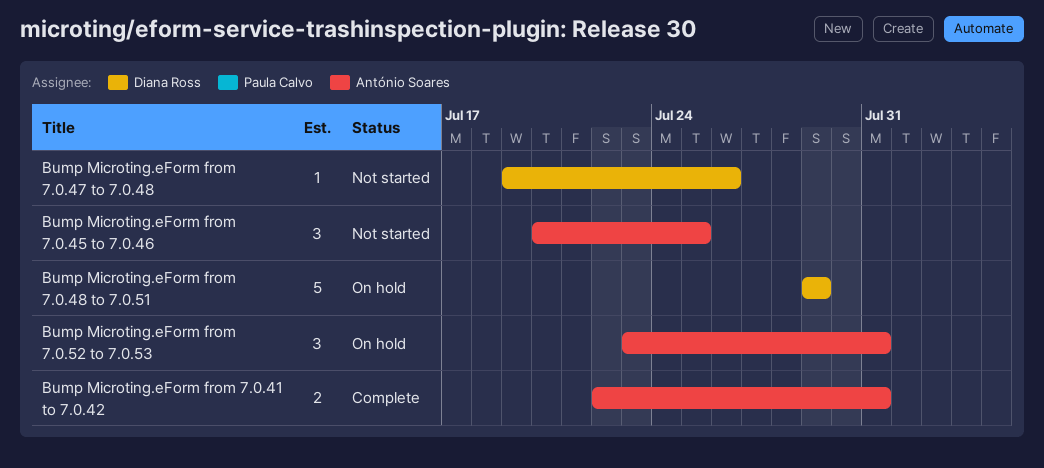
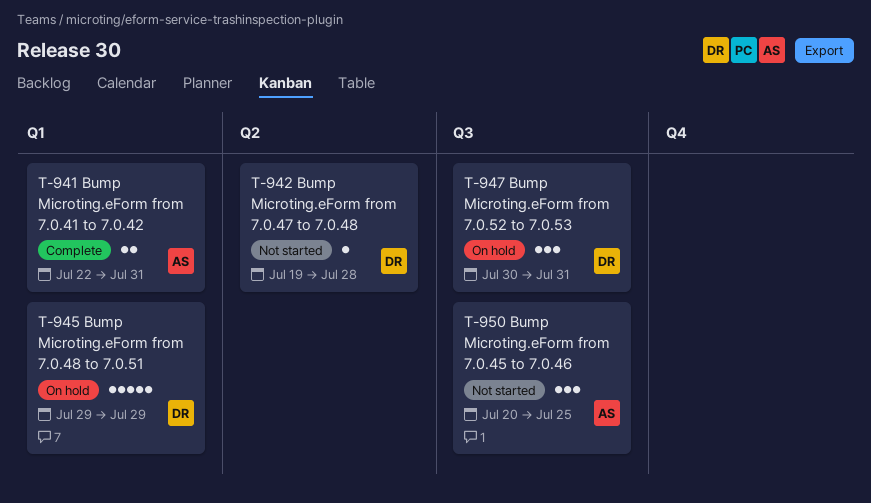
Bump Microting.eForm from 7.0.47 to 7.0.48, due: Jul 26 -> Jul 28
Bump Microting.eForm from 7.0.52 to 7.0.53, owner: António Soares -> Diana Ross
Bump Microting.eForm from 7.0.52 to 7.0.53, start: Jul 23 -> Jul 30

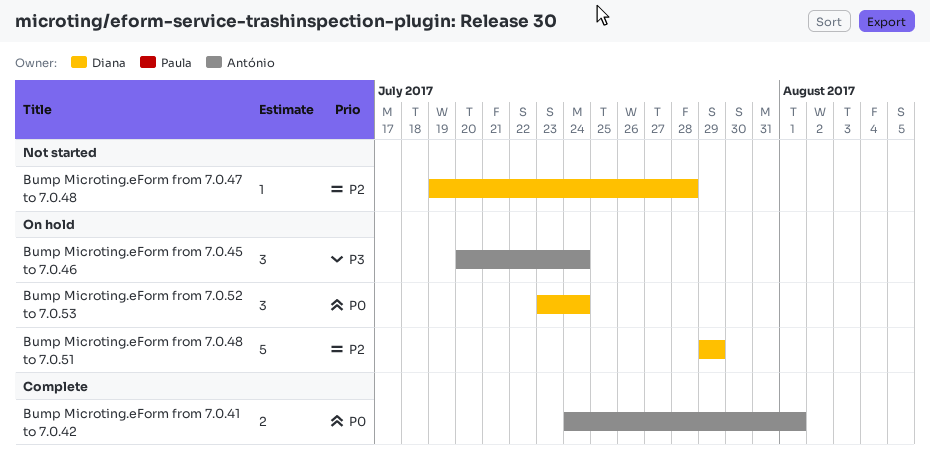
Bump Microting.eForm from 7.0.41 to 7.0.42, start: Jul 22 -> Jul 24
Bump Microting.eForm from 7.0.41 to 7.0.42, due: Jul 31 -> Aug 1
Bump Microting.eForm from 7.0.45 to 7.0.46, status: Not started -> On hold
Bump Microting.eForm from 7.0.45 to 7.0.46, due: Jul 25 -> Jul 24
Bump Microting.eForm from 7.0.52 to 7.0.53, start: Jul 30 -> Jul 23
Bump Microting.eForm from 7.0.52 to 7.0.53, due: Jul 31 -> Jul 24

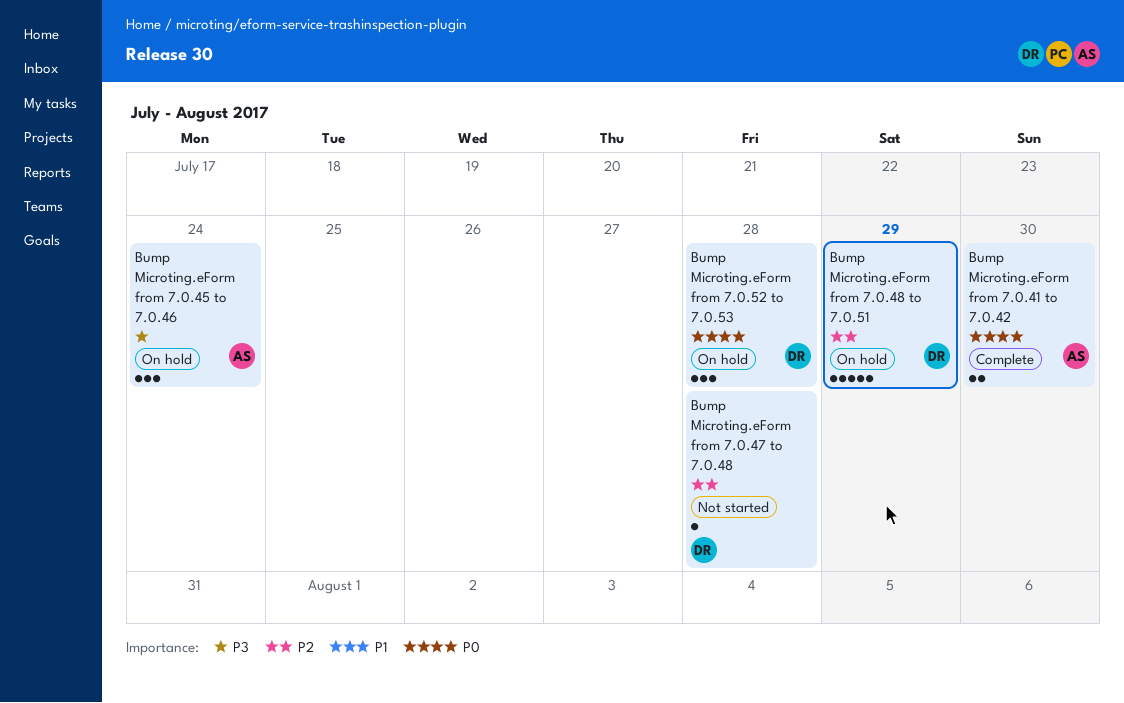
Bump Microting.eForm from 7.0.41 to 7.0.42, due: Aug 1 -> Jul 30
Bump Microting.eForm from 7.0.52 to 7.0.53, due: Jul 24 -> Jul 28

